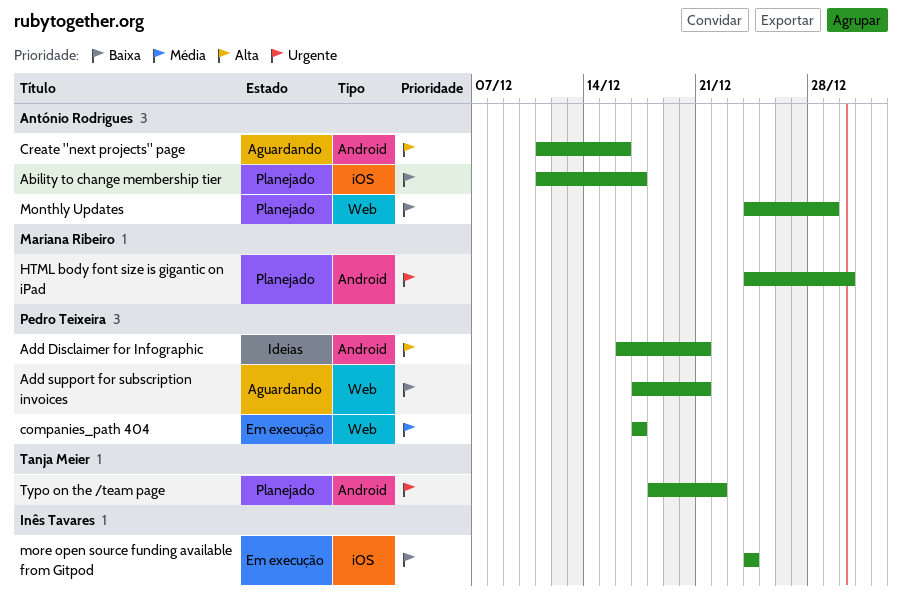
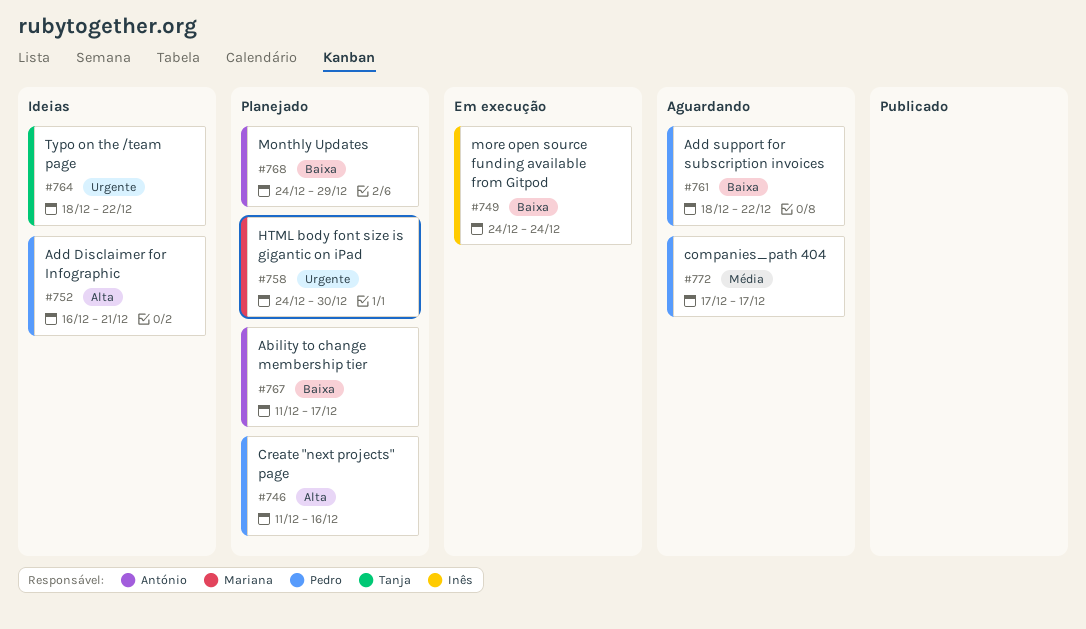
Add support for subscription invoices, start: Dec 17 -> Dec 18
Add support for subscription invoices, due: Dec 21 -> Dec 22
companies_path 404, status: Em execução -> Aguardando
Create "next projects" page, status: Aguardando -> Planejado
Create "next projects" page, owner: António Rodrigues -> Pedro Teixeira
Typo on the /team page, status: Planejado -> Ideias

